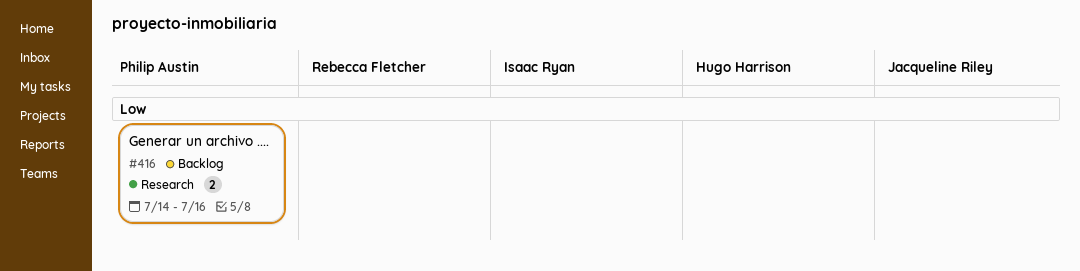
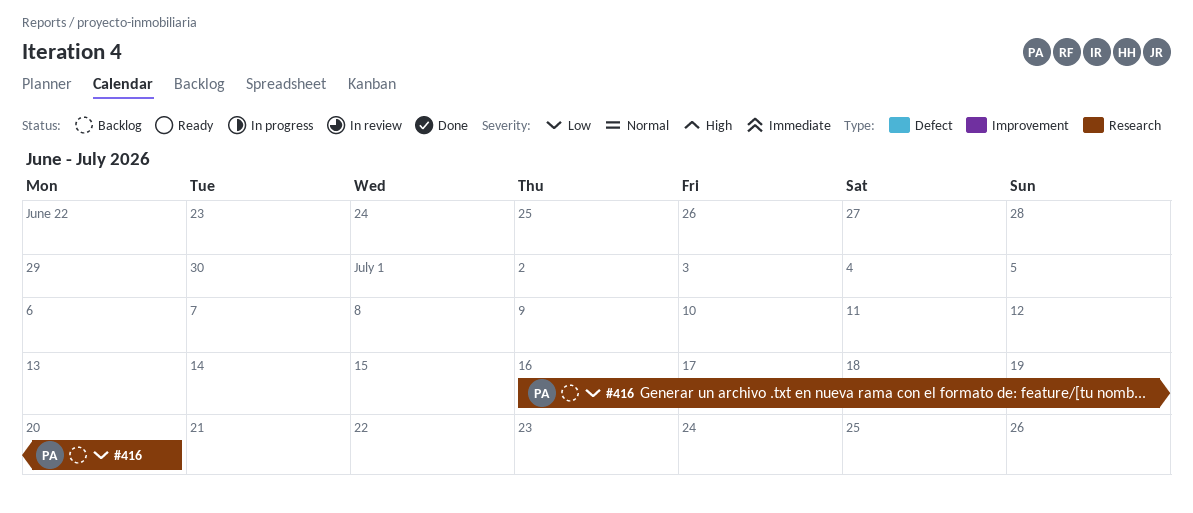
#416, start: Jul 14 -> Jul 16
#416, due: Jul 16 -> Jul 20

